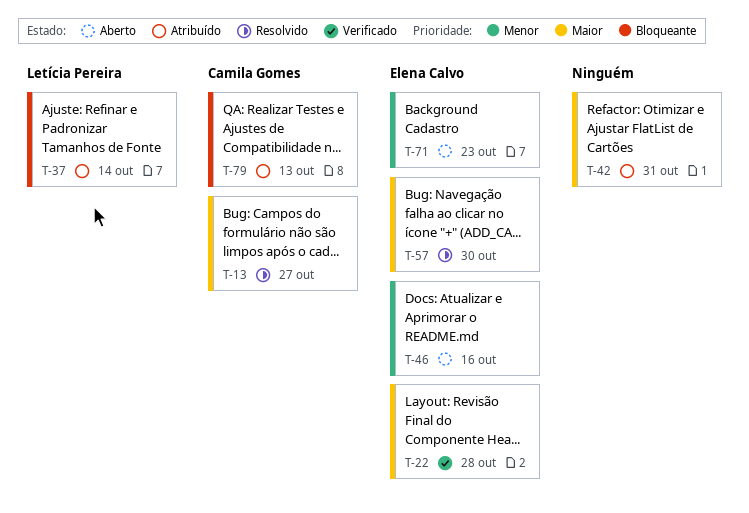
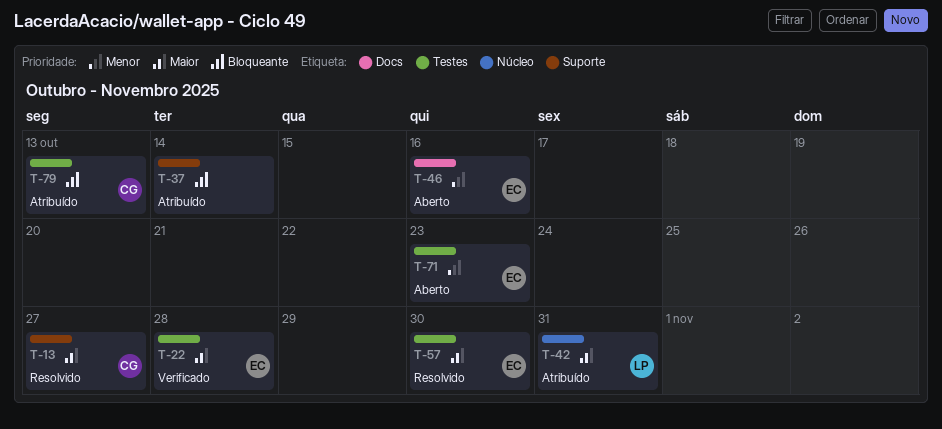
T-37, owner: Letícia Pereira -> none
T-42, owner: none -> Letícia Pereira

